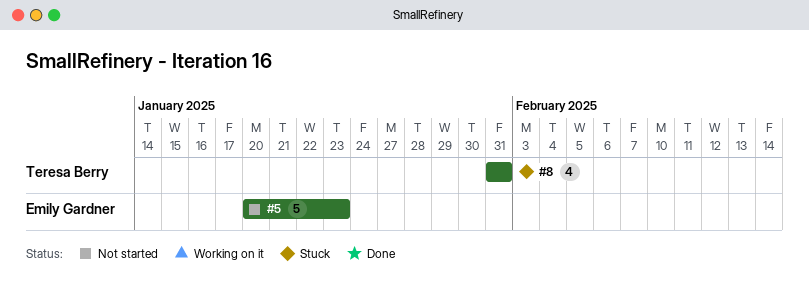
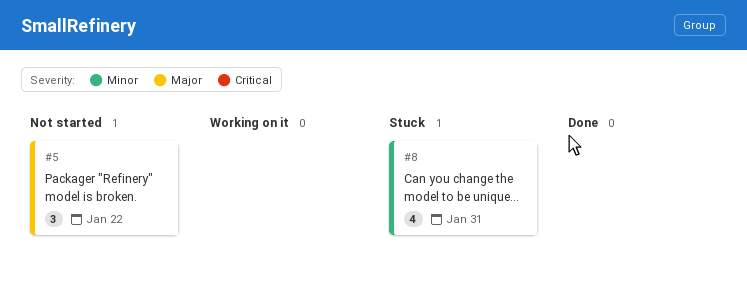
#5, estimate: 5 -> 3
#5, due: Jan 23 -> Jan 22

